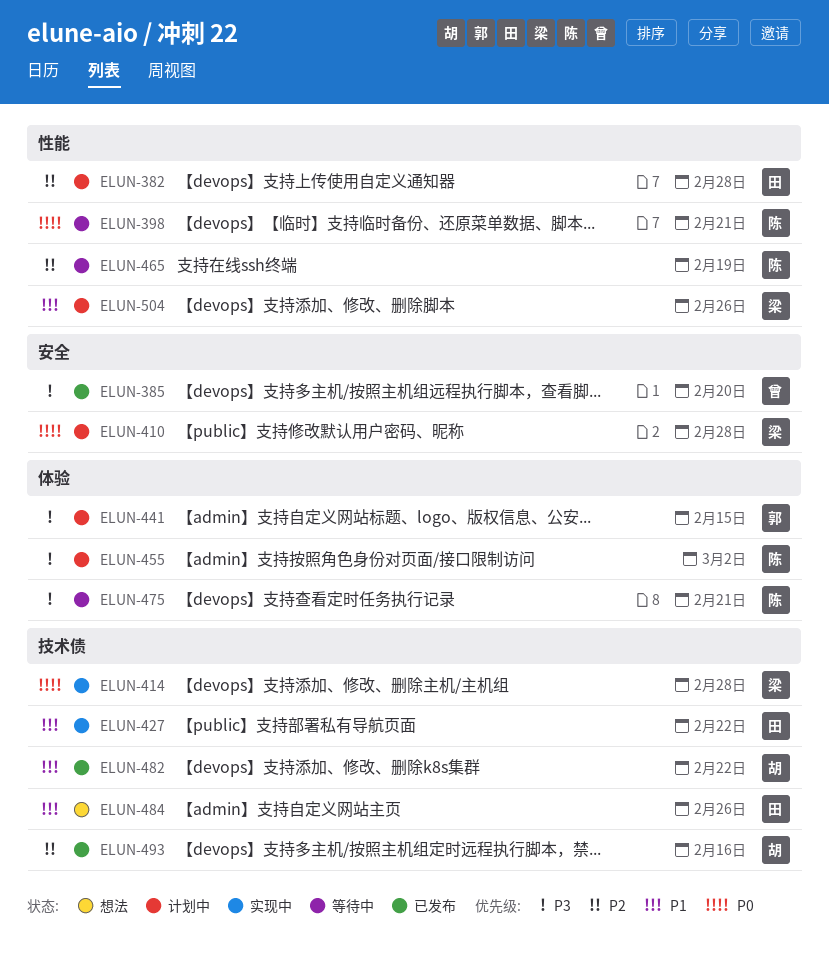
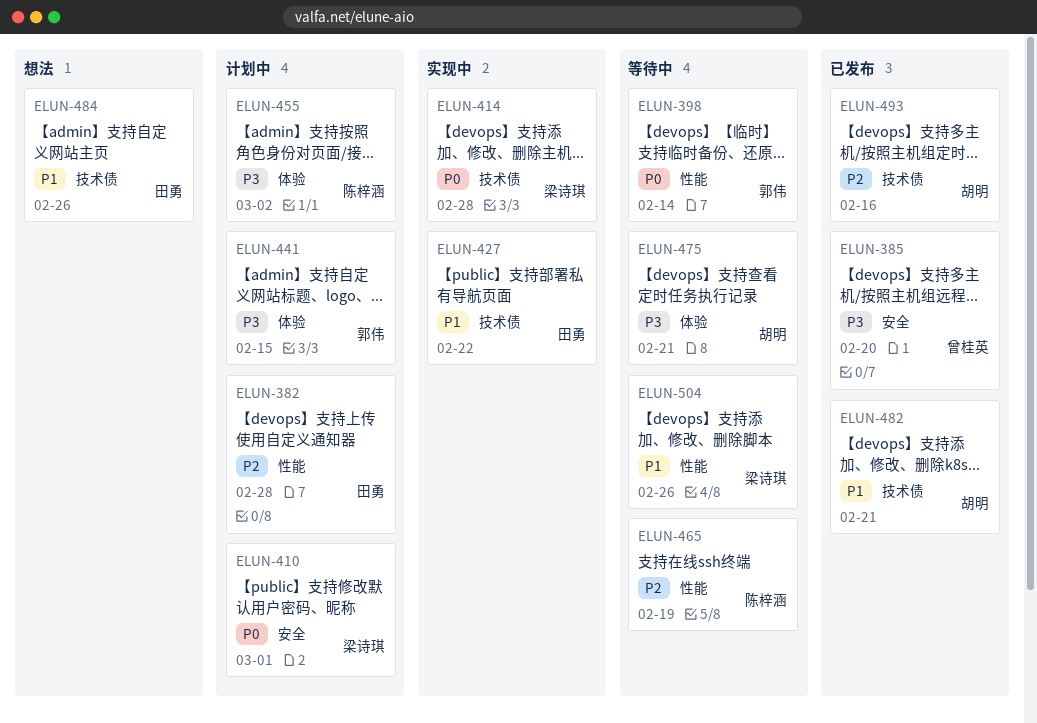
ELUN-398, owner: 陈梓涵 -> 郭伟
ELUN-398, due: Feb 21 -> Feb 14
ELUN-410, due: Feb 28 -> Mar 1
ELUN-475, owner: 陈梓涵 -> 胡明
ELUN-482, due: Feb 22 -> Feb 21
ELUN-504, status: 计划中 -> 等待中

